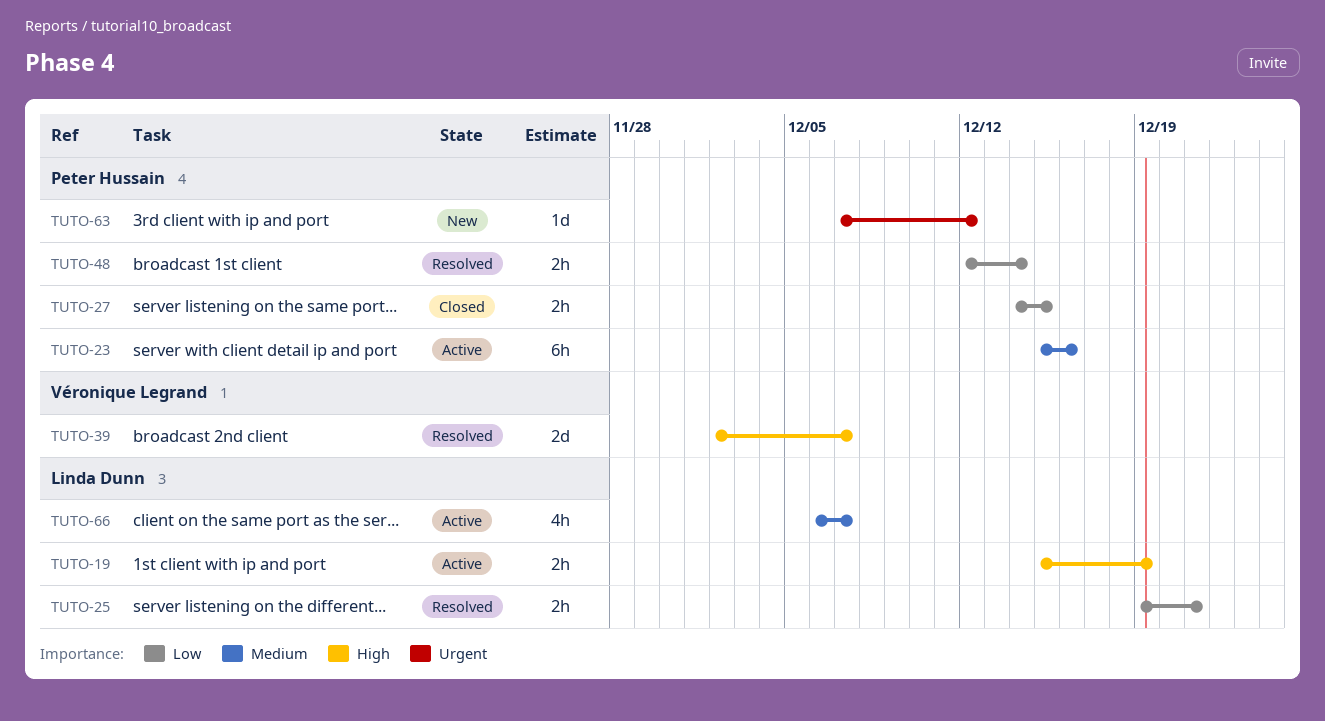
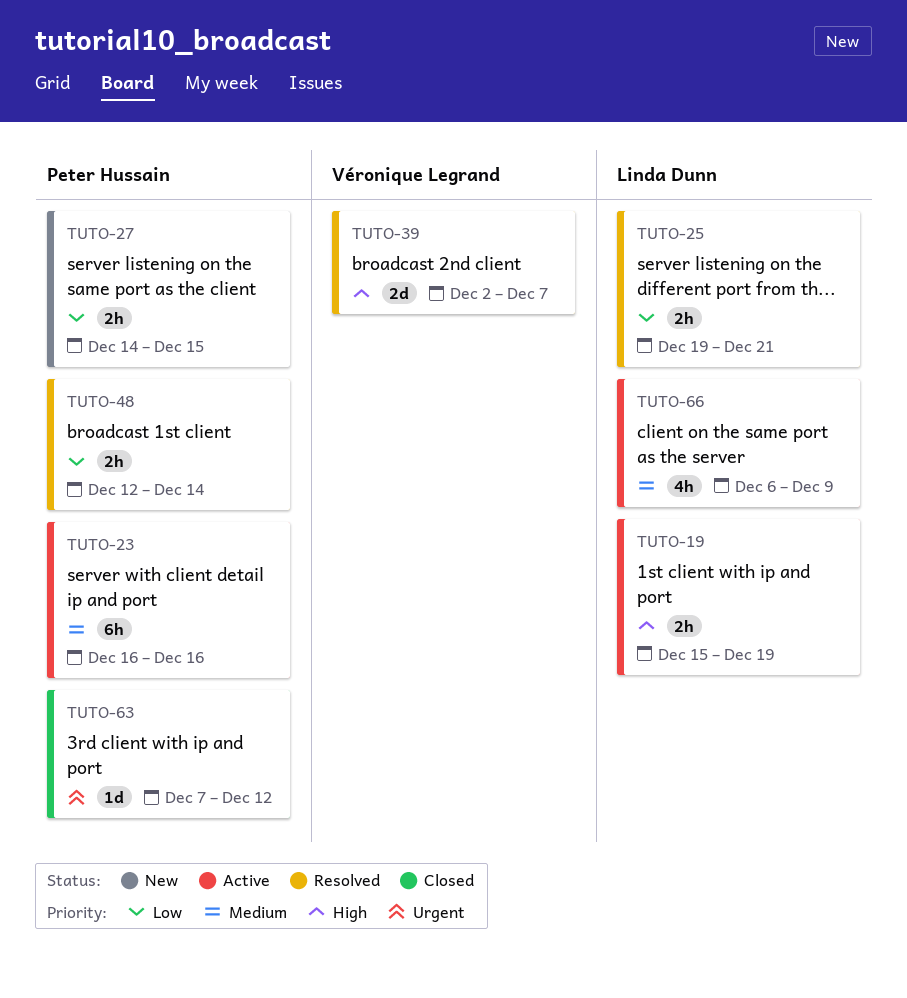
TUTO-23, start: Dec 15 -> Dec 16
TUTO-27, status: Closed -> New
TUTO-63, status: New -> Closed
TUTO-66, due: Dec 7 -> Dec 9

